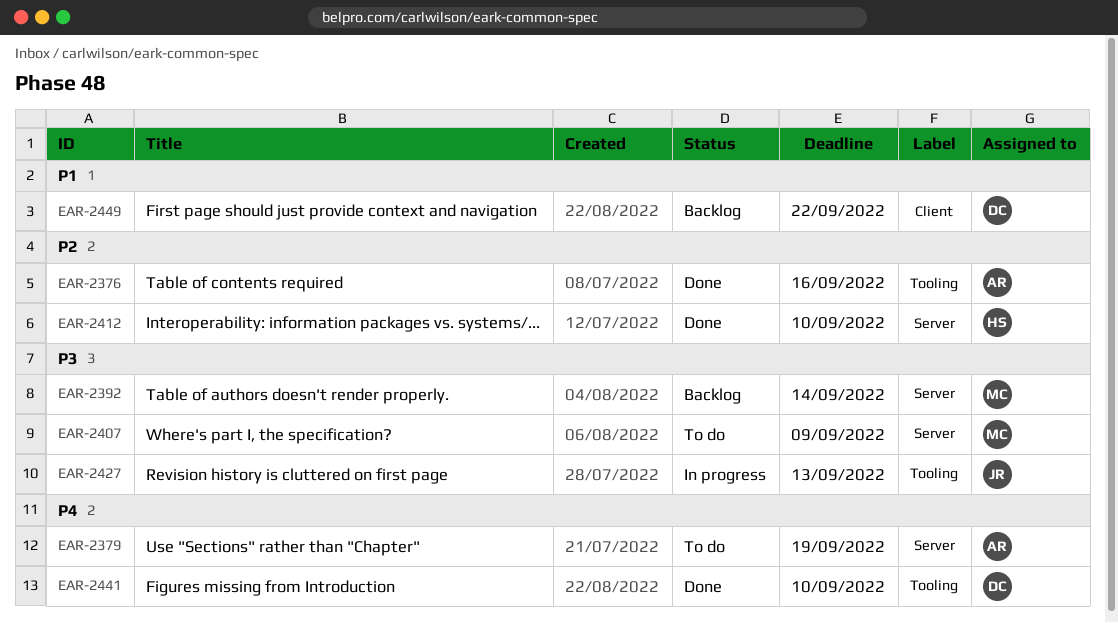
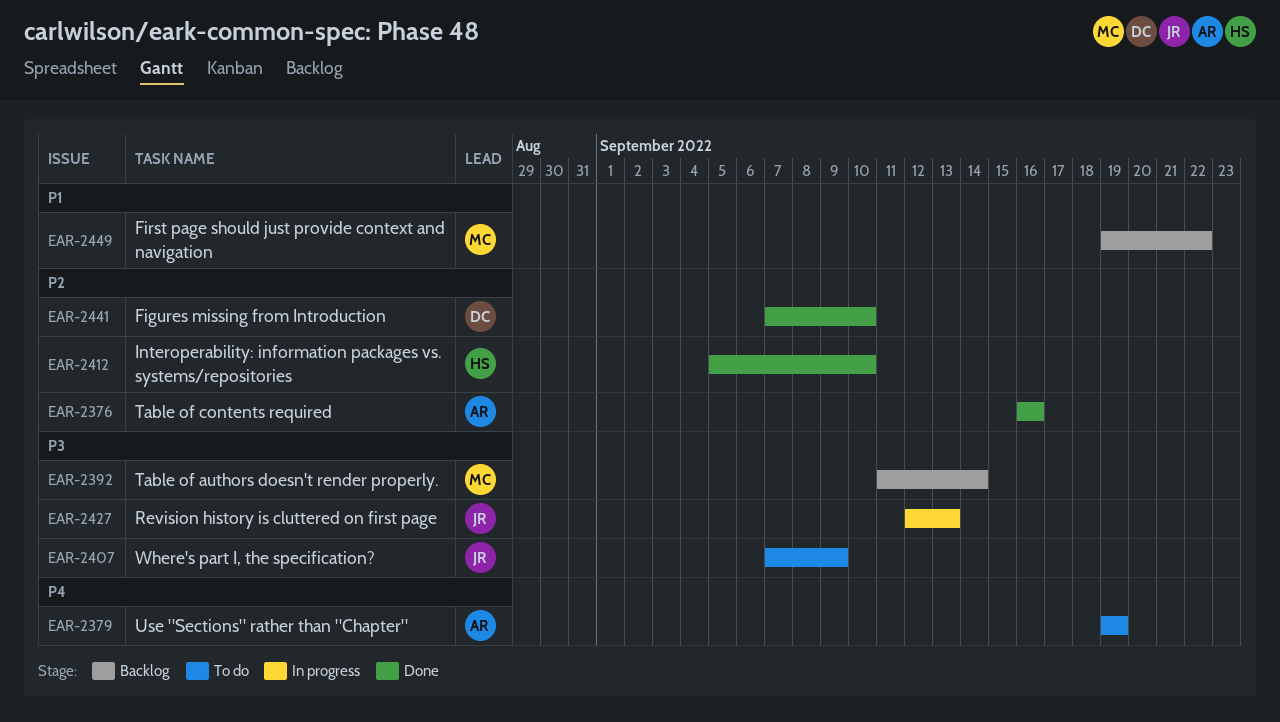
EAR-2407, owner: MC -> JR
EAR-2441, priority: P4 -> P2
EAR-2449, owner: DC -> MC

